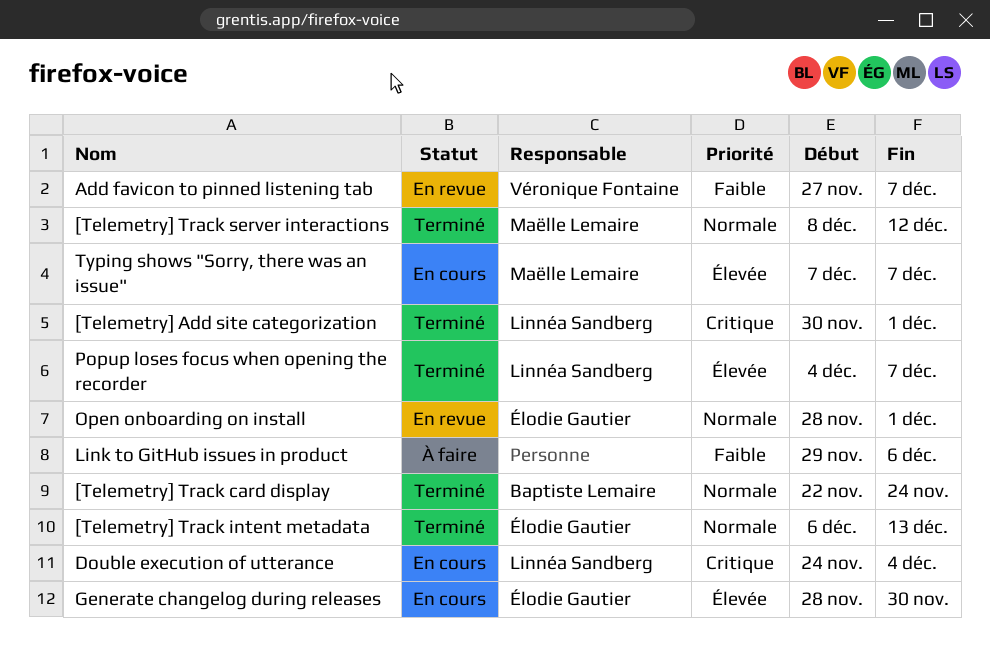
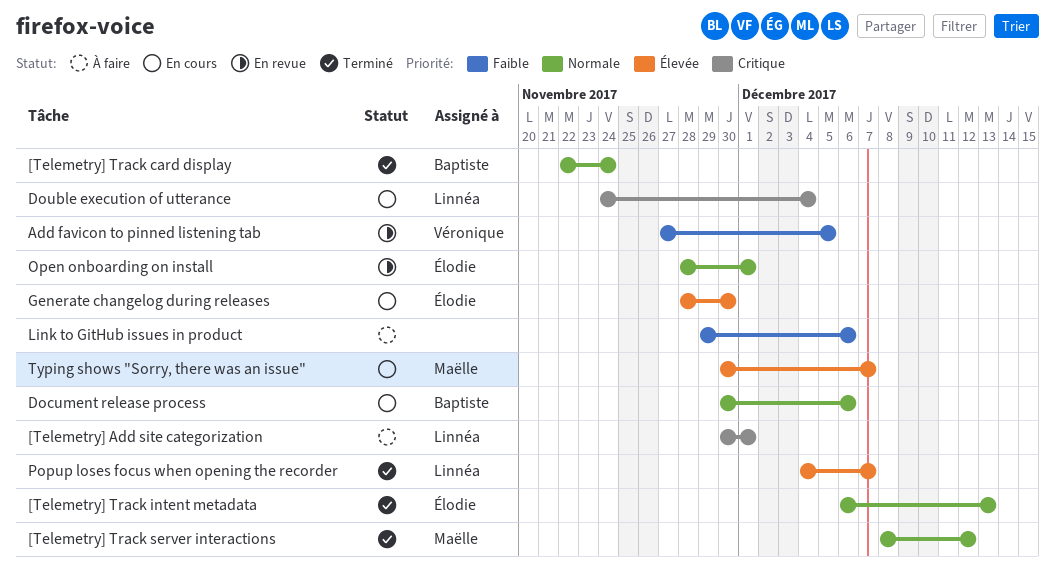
[Telemetry] Add site categorization, status: Terminé -> À faire
Add favicon to pinned listening tab, due: Dec 7 -> Dec 5
Document release process: none -> present
Typing shows "Sorry, there was an issue", start: Dec 7 -> Nov 30

